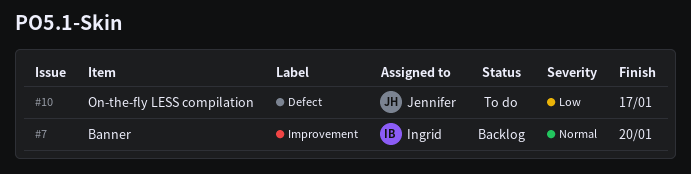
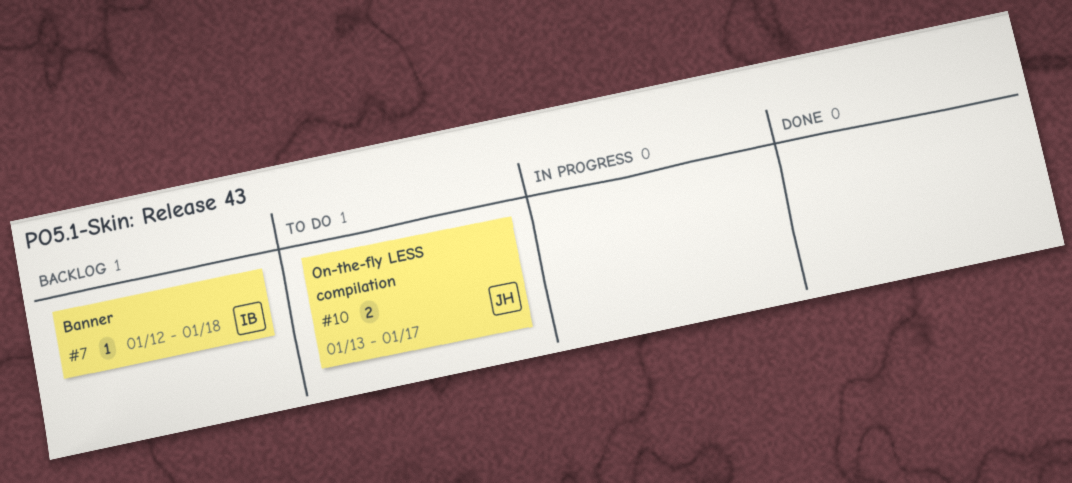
#7, due: Jan 20 -> Jan 18

